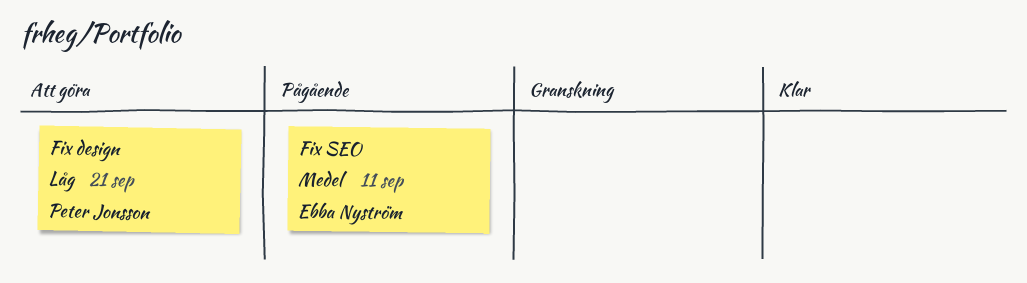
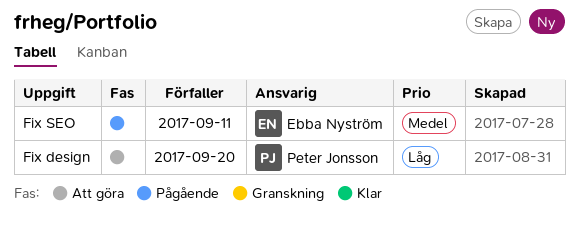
Fix design, due: Sep 21 -> Sep 20

